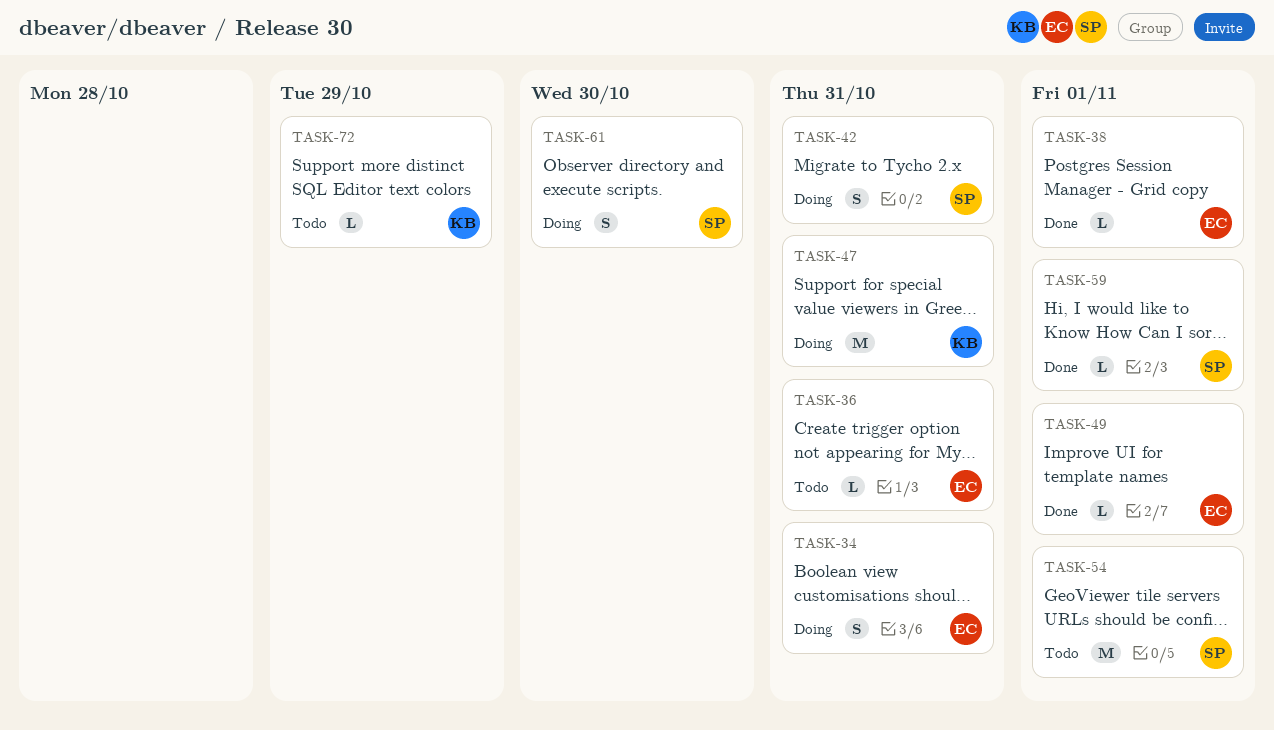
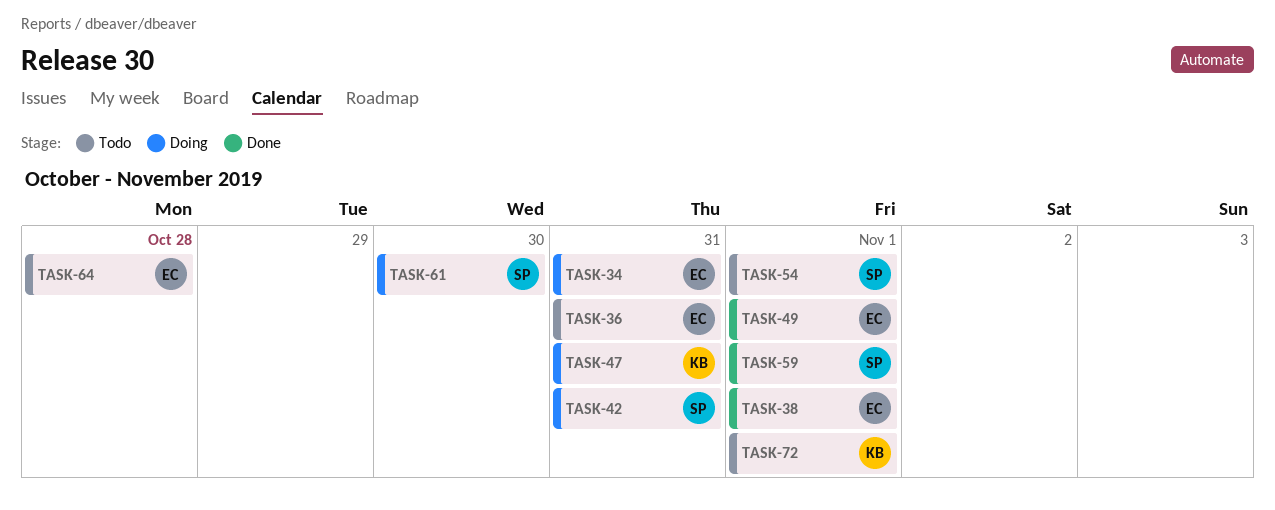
TASK-64: none -> present
TASK-72, due: Oct 29 -> Nov 1

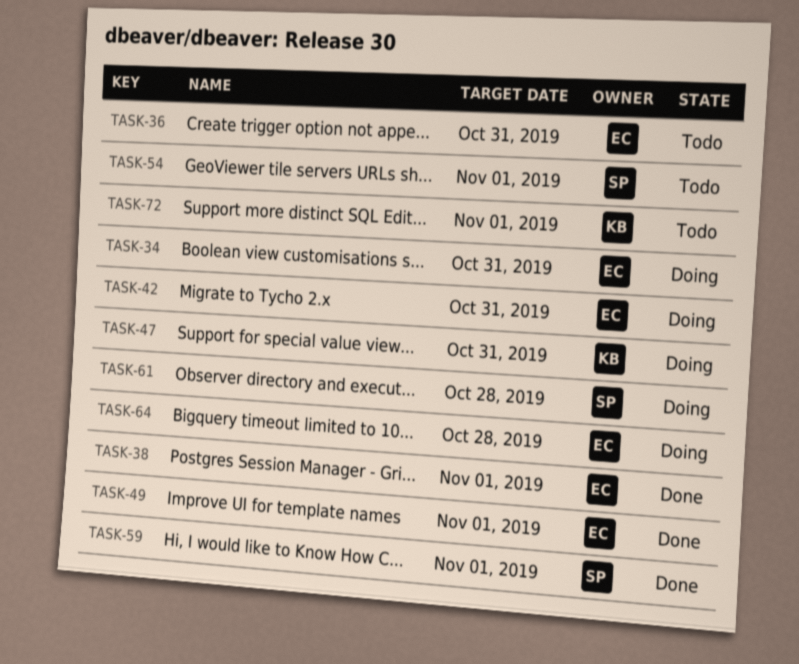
TASK-42, owner: SP -> EC
TASK-61, due: Oct 30 -> Oct 28
TASK-64, status: Todo -> Doing

